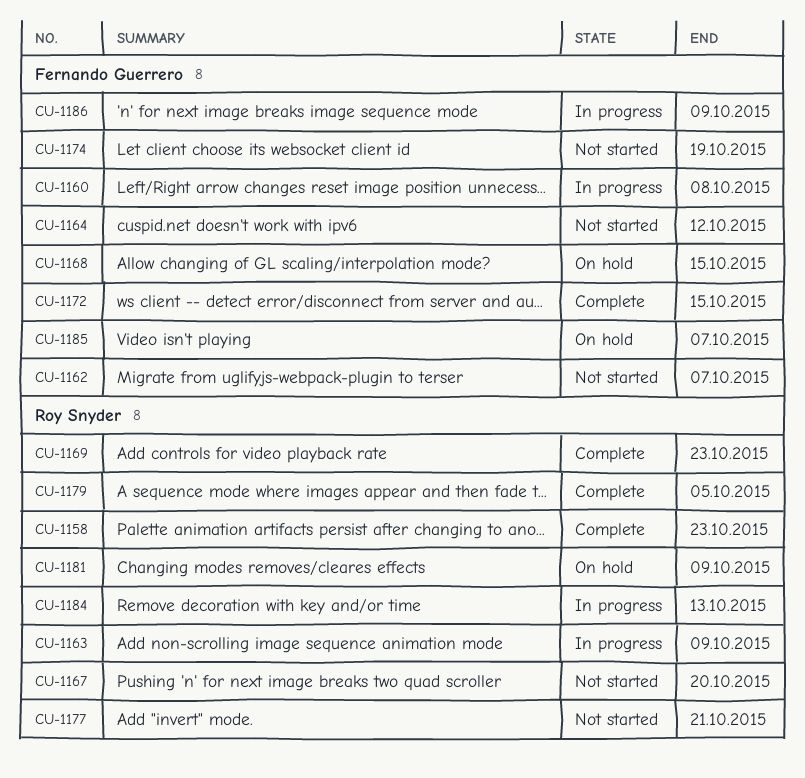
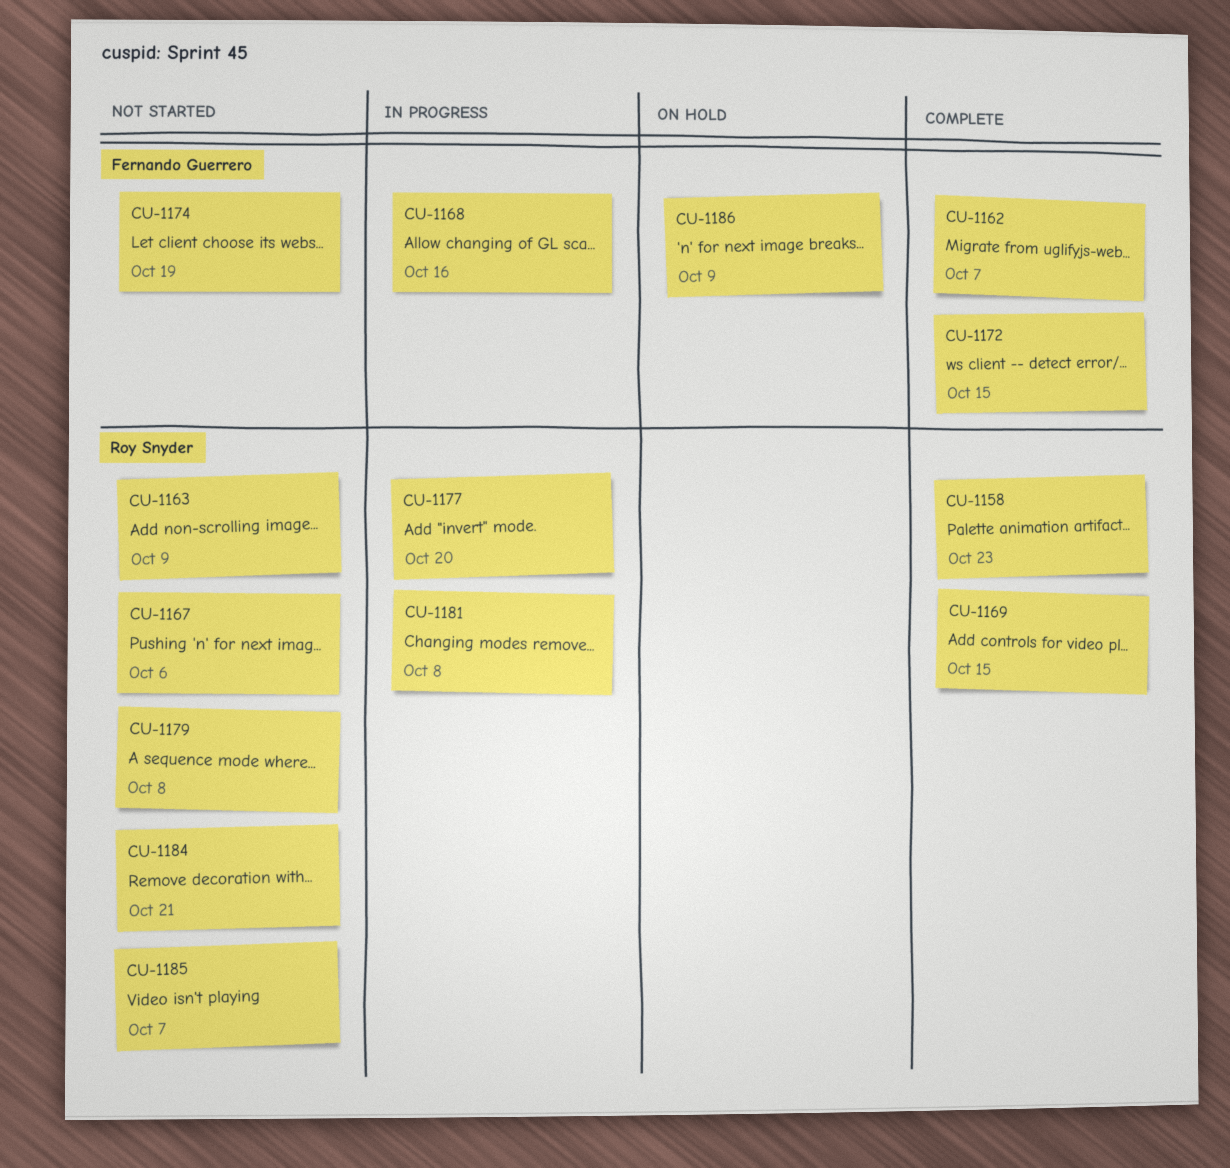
CU-1160: present -> none
CU-1162, status: Not started -> Complete
CU-1163, status: In progress -> Not started
CU-1164: present -> none
CU-1167, due: Oct 20 -> Oct 6
CU-1168, status: On hold -> In progress
CU-1168, due: Oct 15 -> Oct 16
CU-1169, due: Oct 23 -> Oct 15
CU-1177, status: Not started -> In progress
CU-1177, due: Oct 21 -> Oct 20
CU-1179, status: Complete -> Not started
CU-1179, due: Oct 5 -> Oct 8
CU-1181, status: On hold -> In progress
CU-1181, due: Oct 9 -> Oct 8
CU-1184, status: In progress -> Not started
CU-1184, due: Oct 13 -> Oct 21
CU-1185, status: On hold -> Not started
CU-1185, owner: Fernando Guerrero -> Roy Snyder
CU-1186, status: In progress -> On hold

